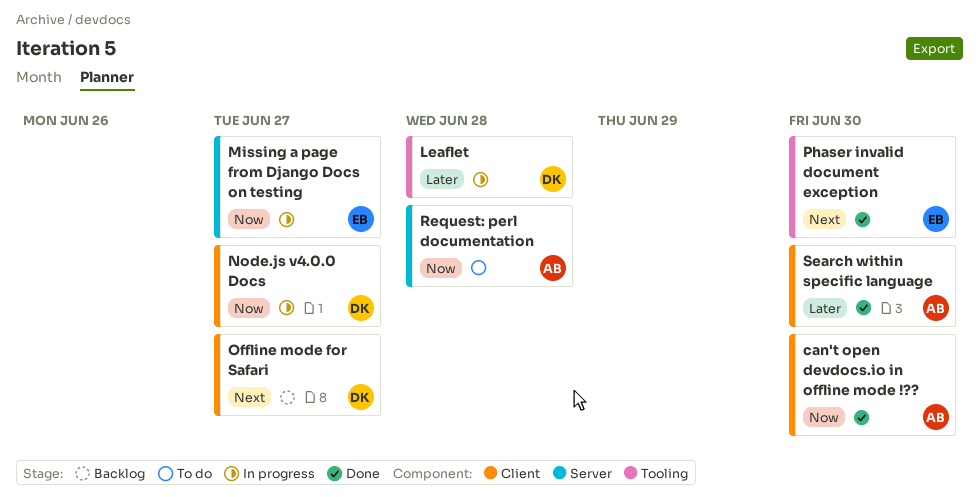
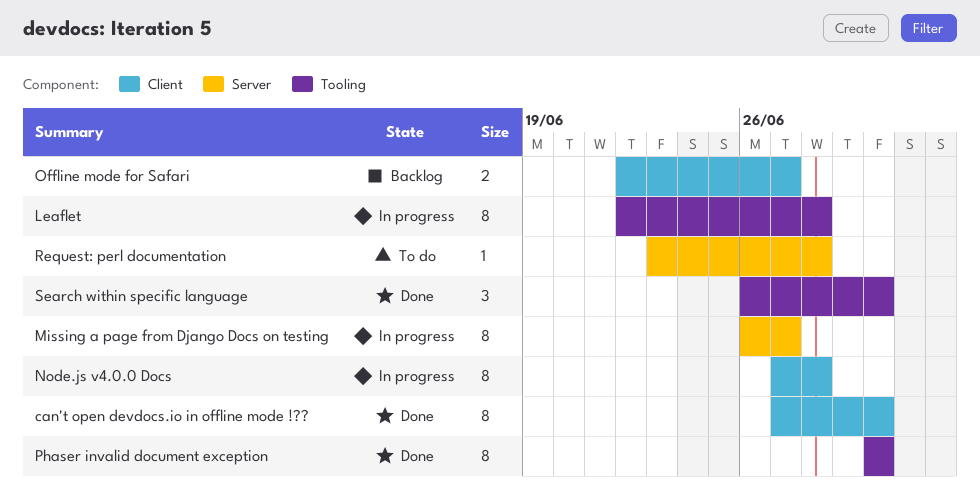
Node.js v4.0.0 Docs, due: Jun 27 -> Jun 28
Search within specific language, label: Client -> Tooling

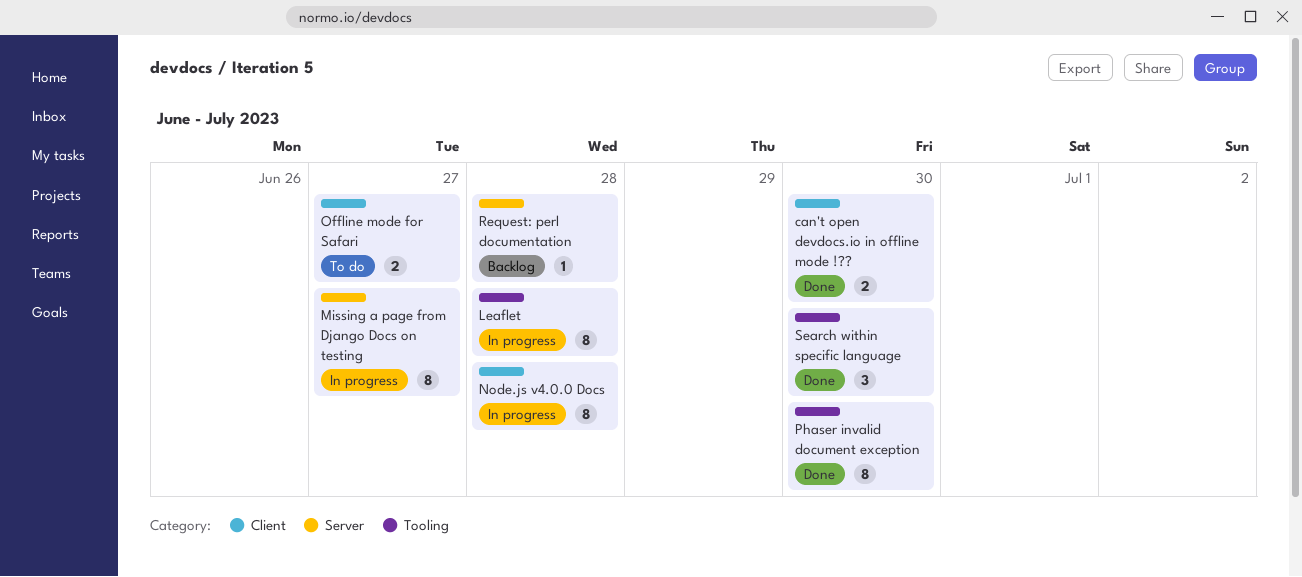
can't open devdocs.io in offline mode !??, estimate: 8 -> 2
Offline mode for Safari, status: Backlog -> To do
Request: perl documentation, status: To do -> Backlog

